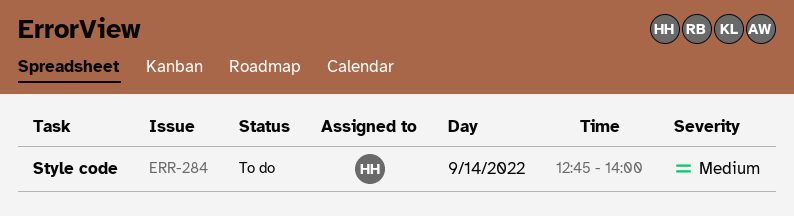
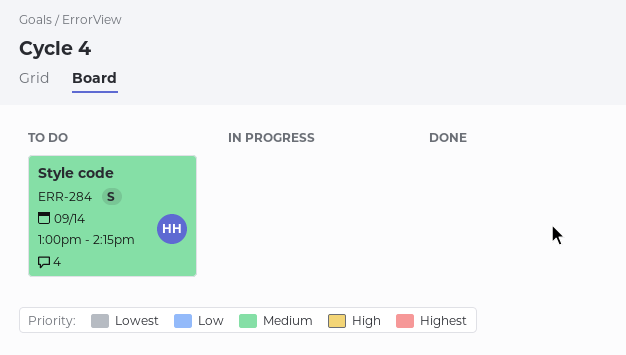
ERR-284, begins: 12:45 -> 13:00
ERR-284, ends: 14:00 -> 14:15

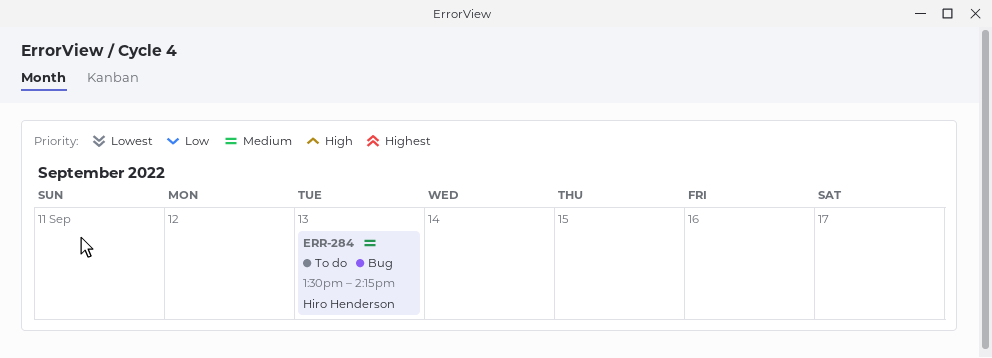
ERR-284, day: Sep 14 -> Sep 13
ERR-284, begins: 13:00 -> 13:30

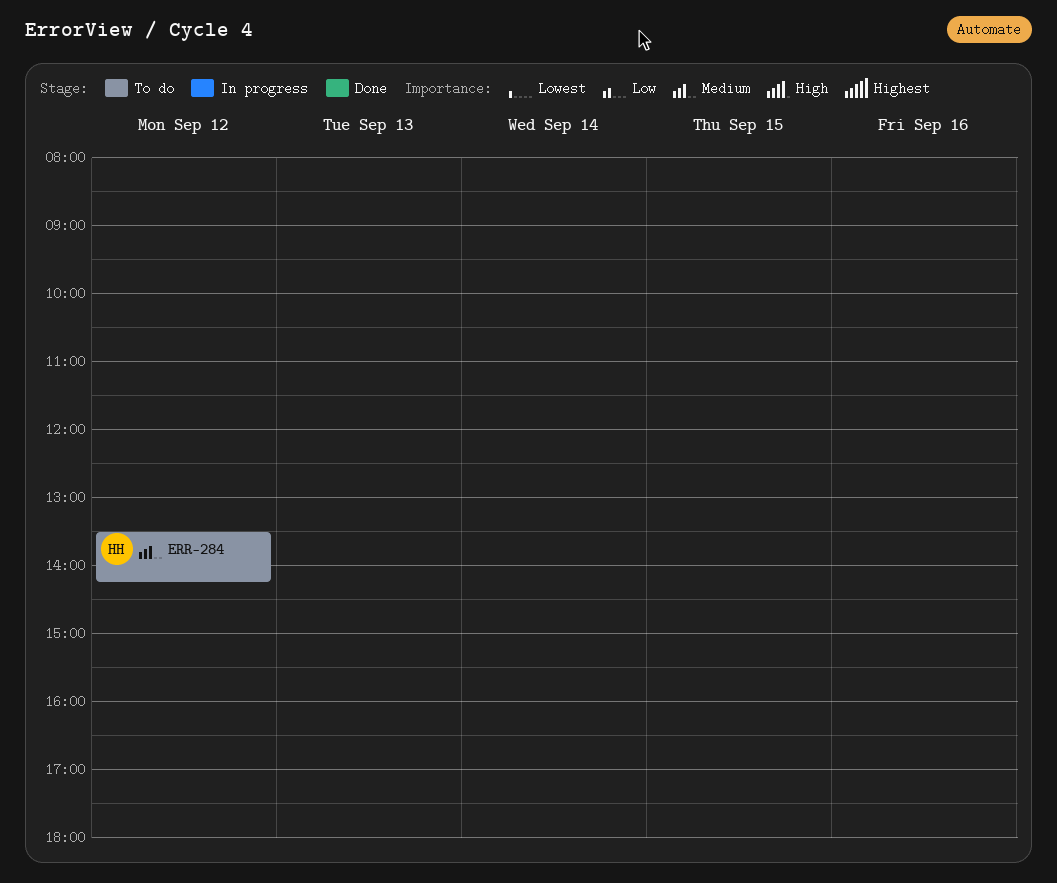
ERR-284, day: Sep 13 -> Sep 12

